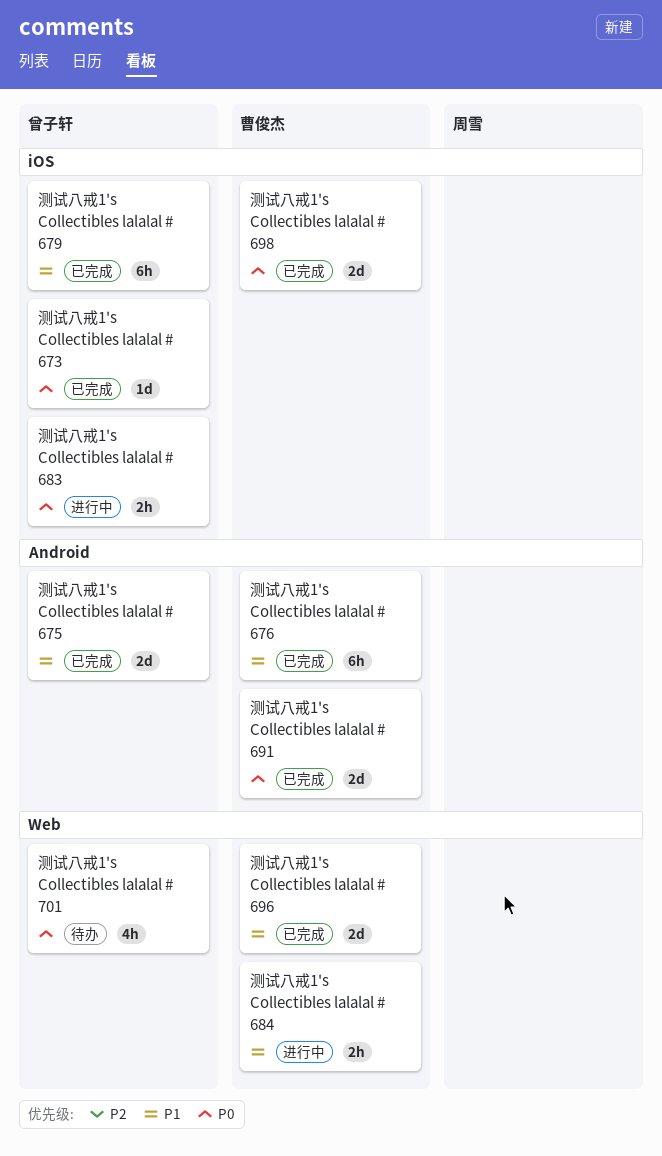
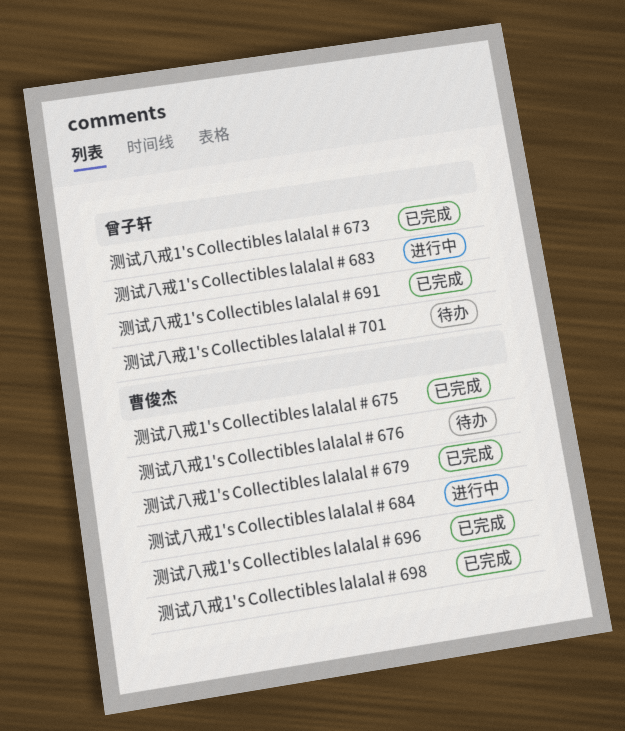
测试八戒1's Collectibles lalalal # 675, owner: 曾子轩 -> 曹俊杰
测试八戒1's Collectibles lalalal # 676, status: 已完成 -> 待办
测试八戒1's Collectibles lalalal # 679, owner: 曾子轩 -> 曹俊杰
测试八戒1's Collectibles lalalal # 691, owner: 曹俊杰 -> 曾子轩

